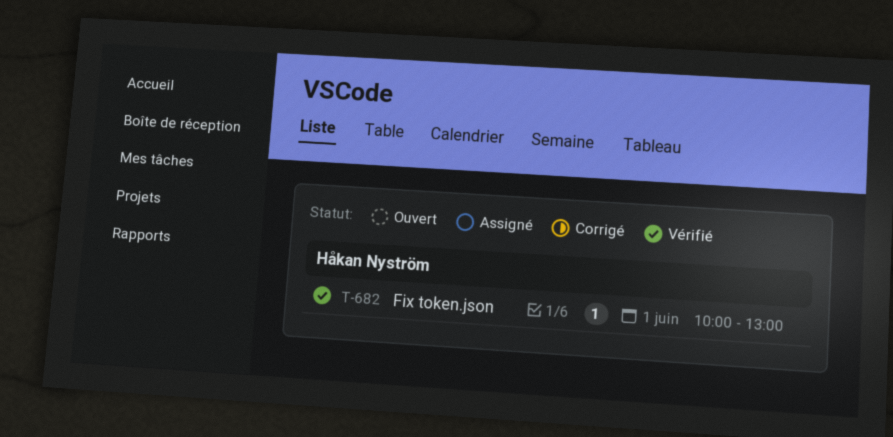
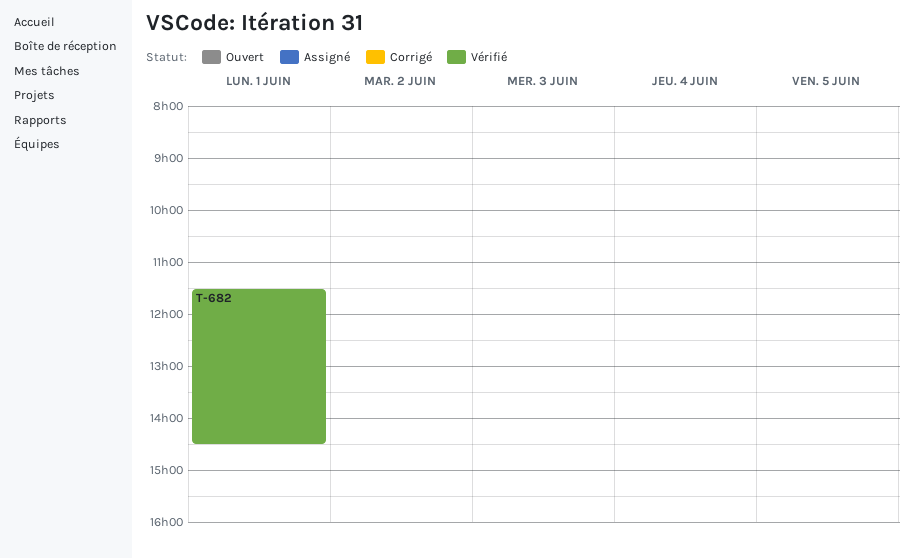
T-682, begins: 10:00 -> 11:30
T-682, ends: 13:00 -> 14:30

